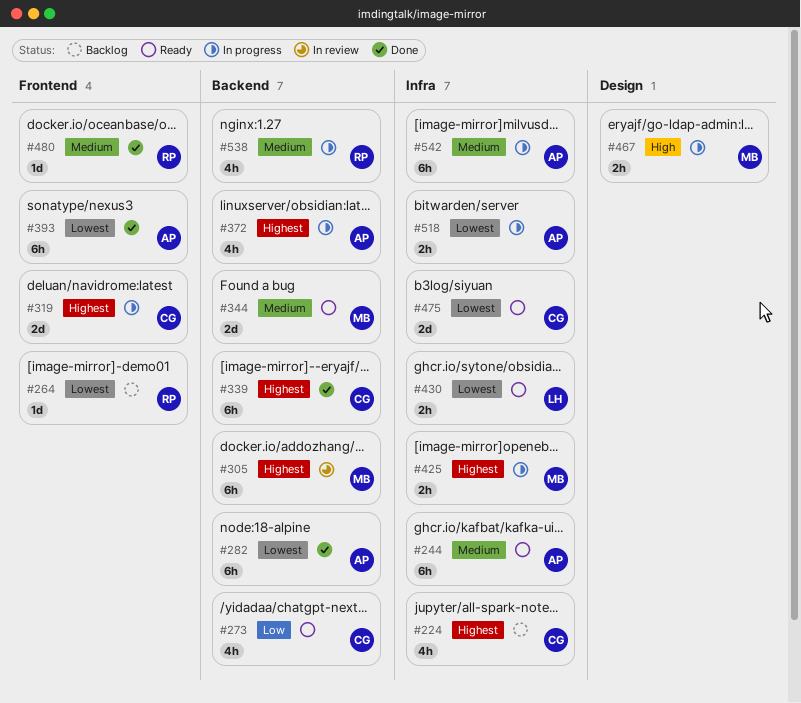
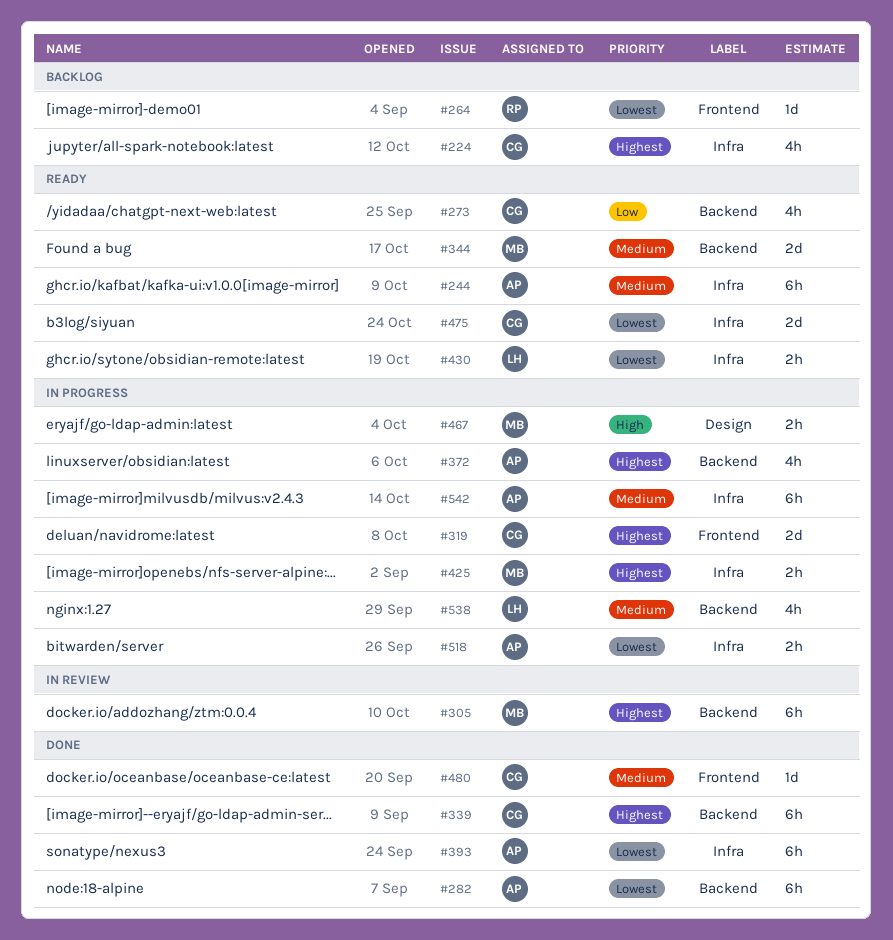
#393, label: Frontend -> Infra
#480, owner: RP -> CG
#538, owner: RP -> LH

